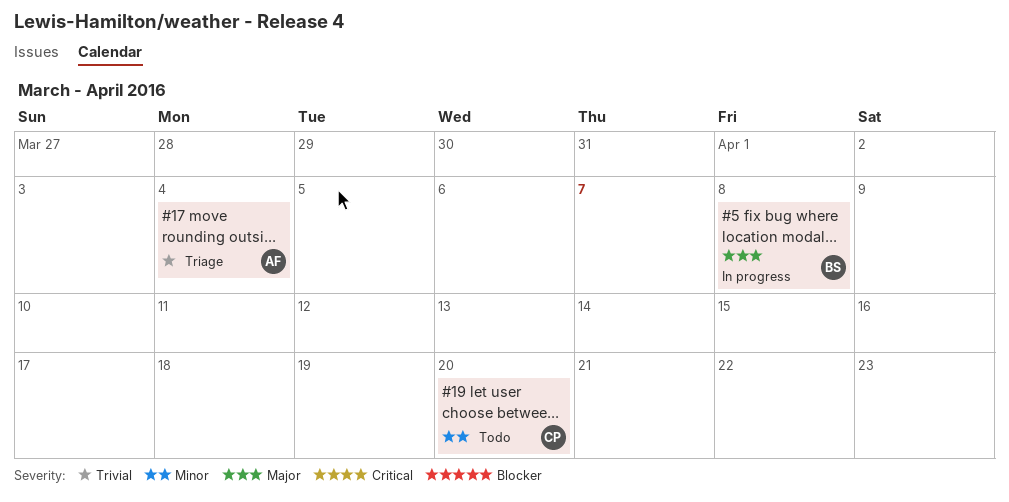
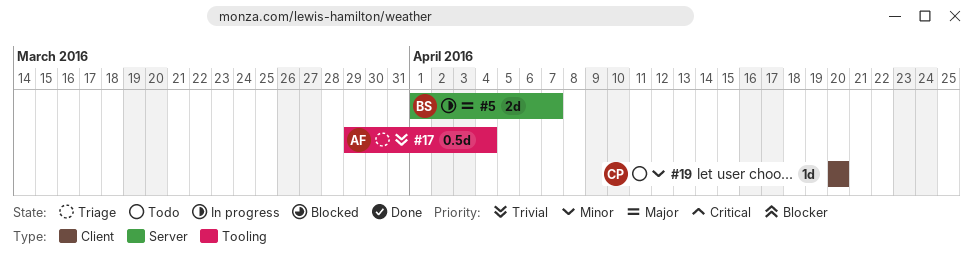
#5, due: Apr 8 -> Apr 7

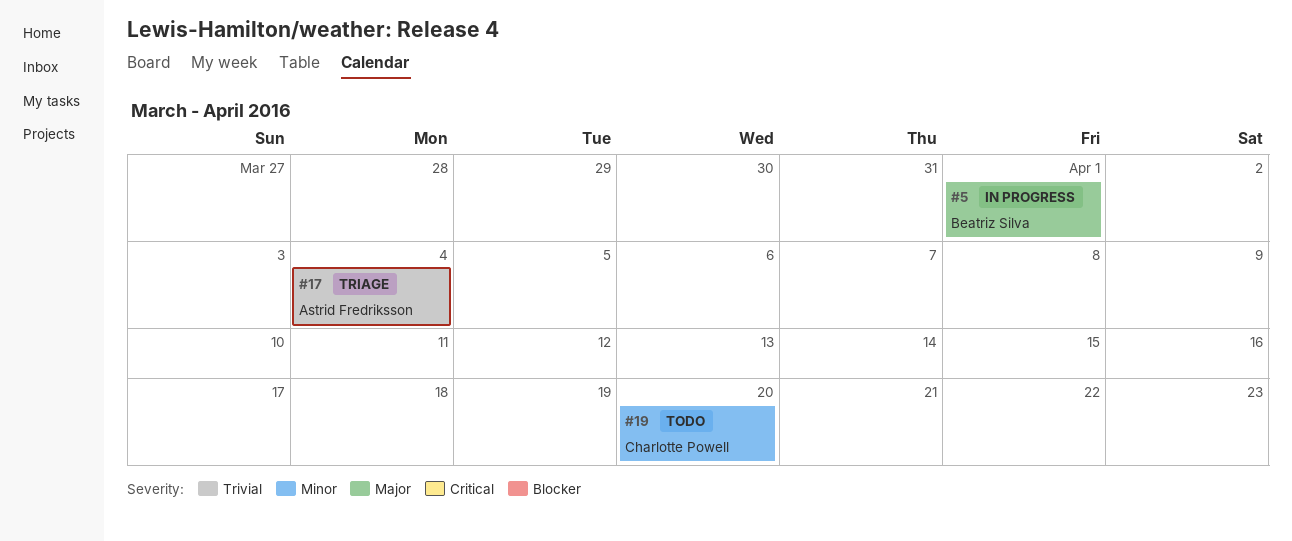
#5, due: Apr 7 -> Apr 1

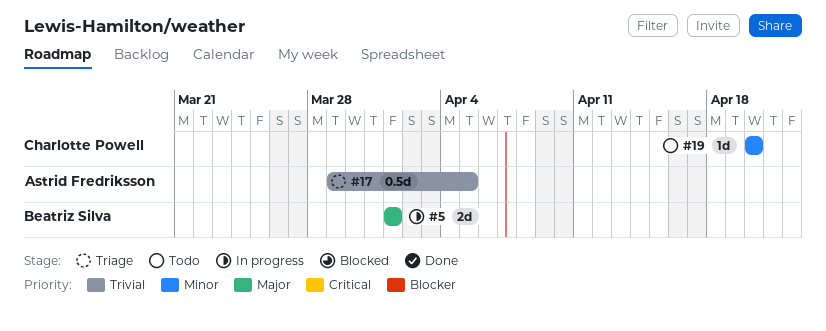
#17, due: Apr 4 -> Apr 5

